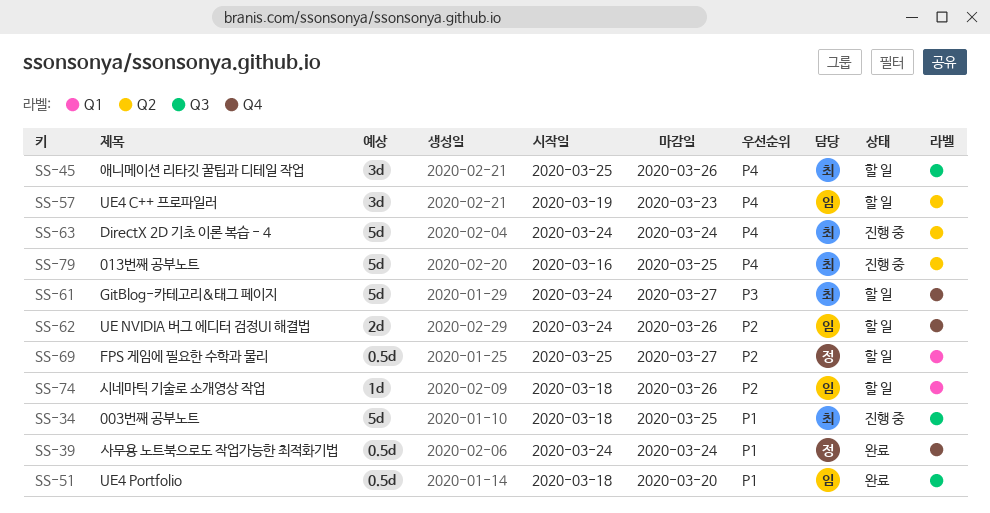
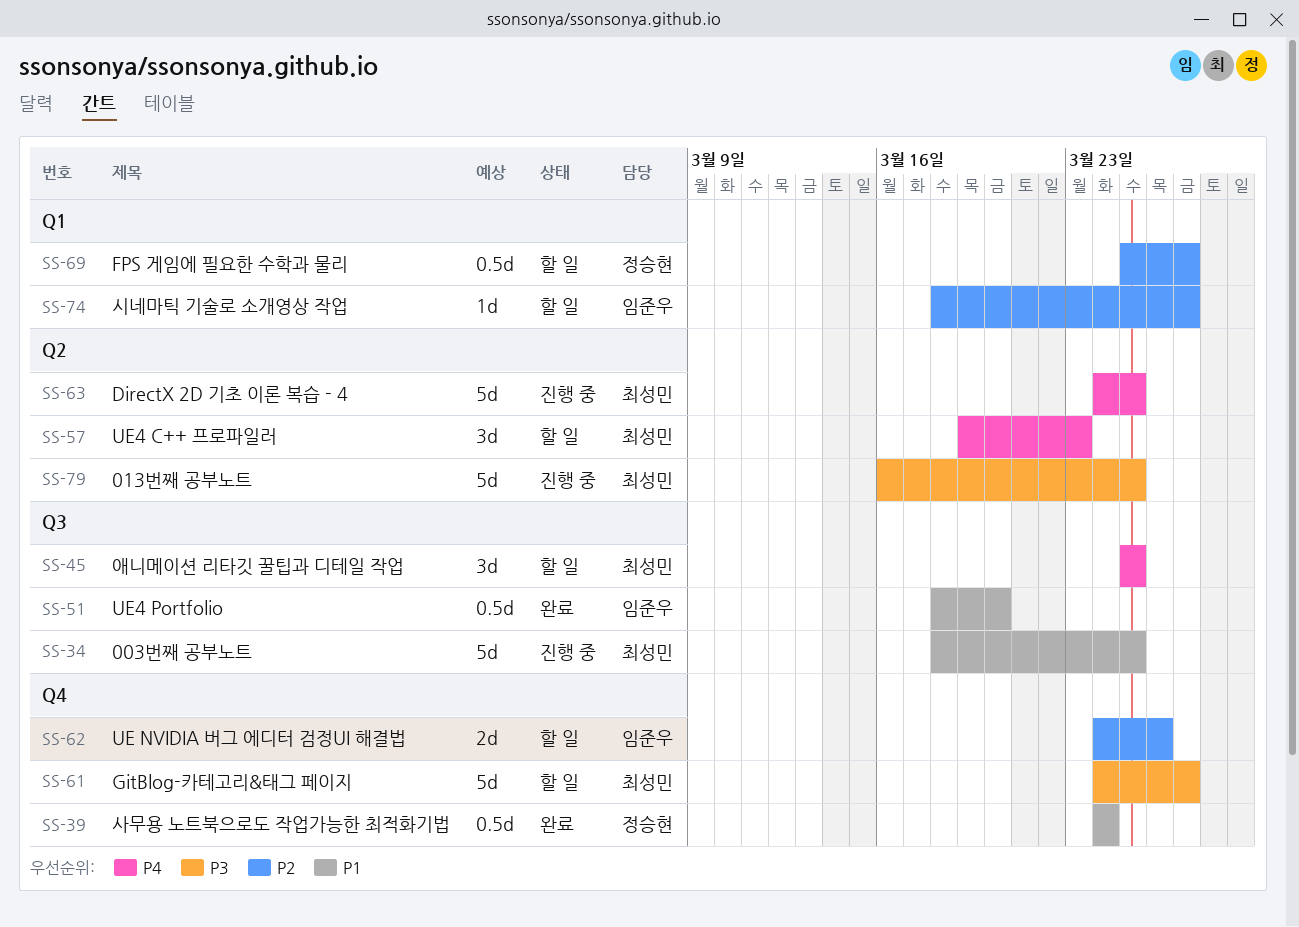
SS-45, due: Mar 26 -> Mar 25
SS-57, owner: 임준우 -> 최성민
SS-63, due: Mar 24 -> Mar 25
SS-74, due: Mar 26 -> Mar 27
SS-79, priority: P4 -> P3

